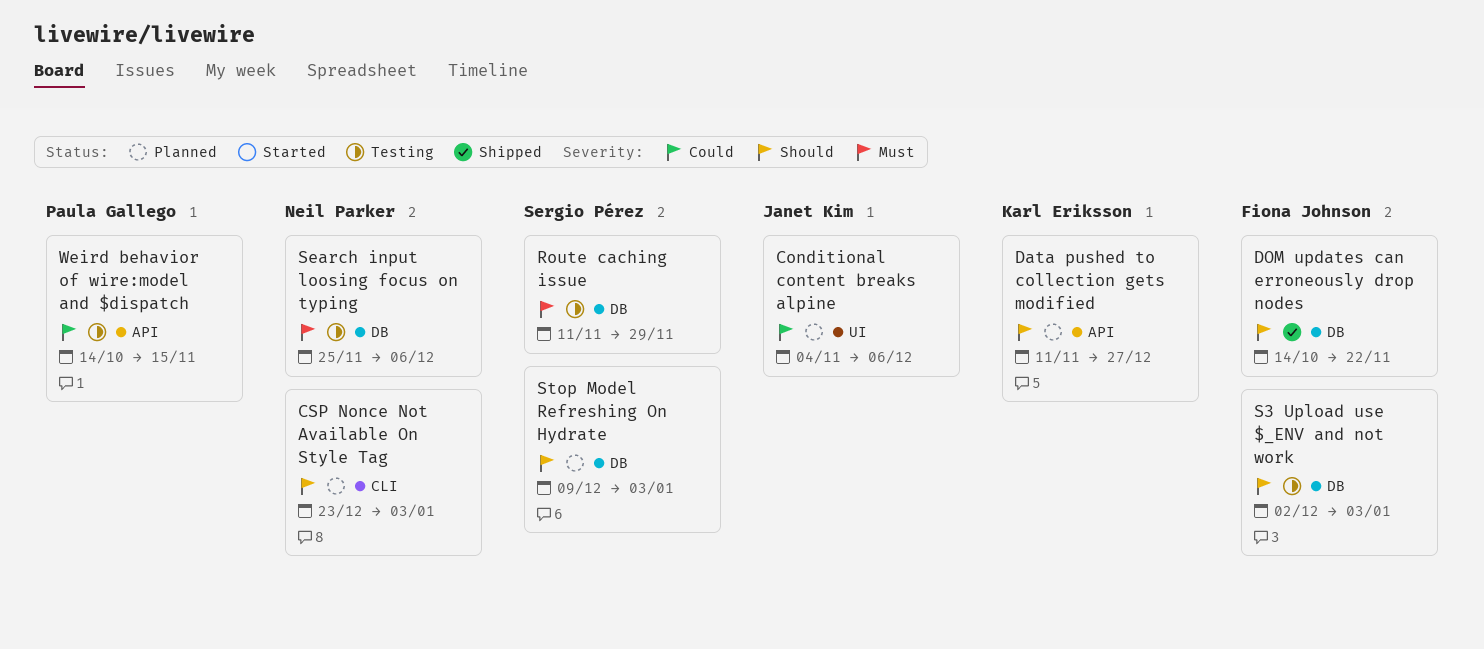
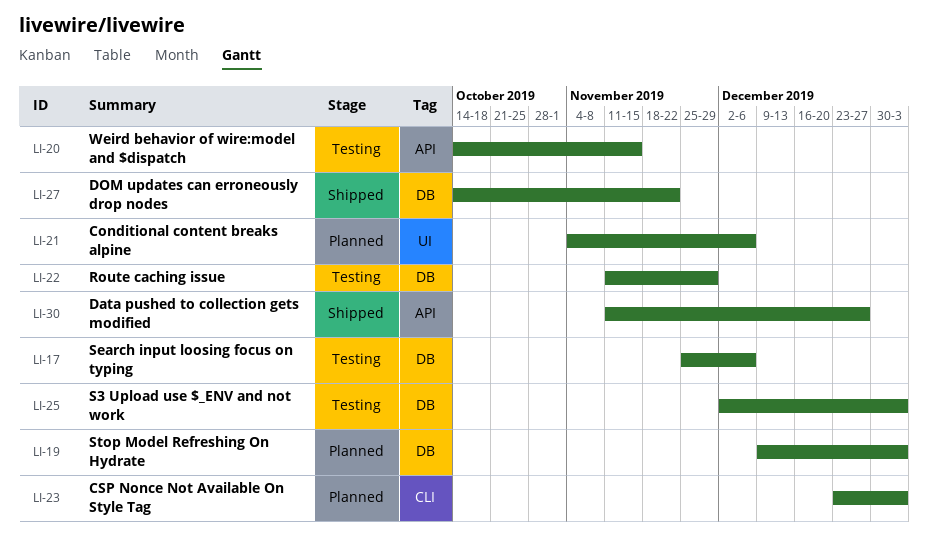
Data pushed to collection gets modified, status: Planned -> Shipped

